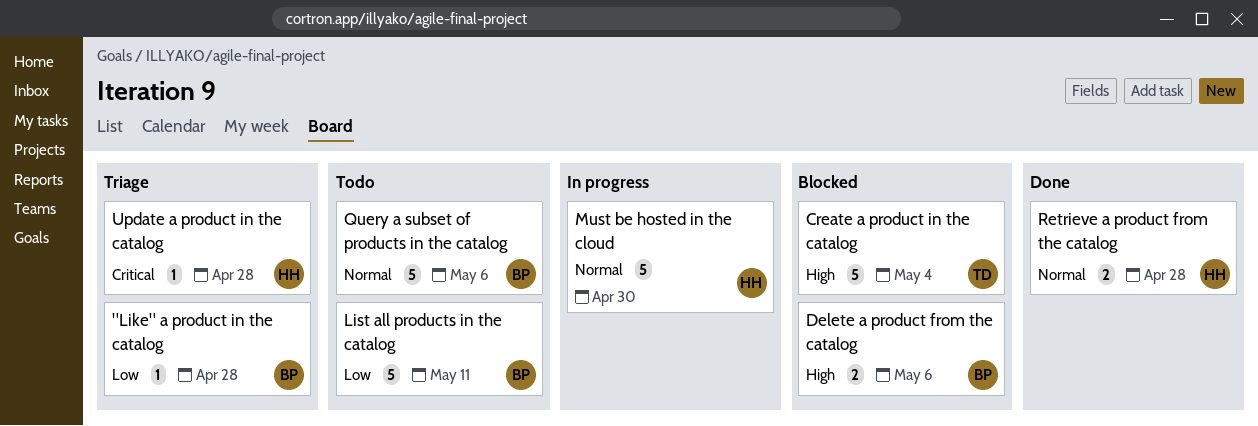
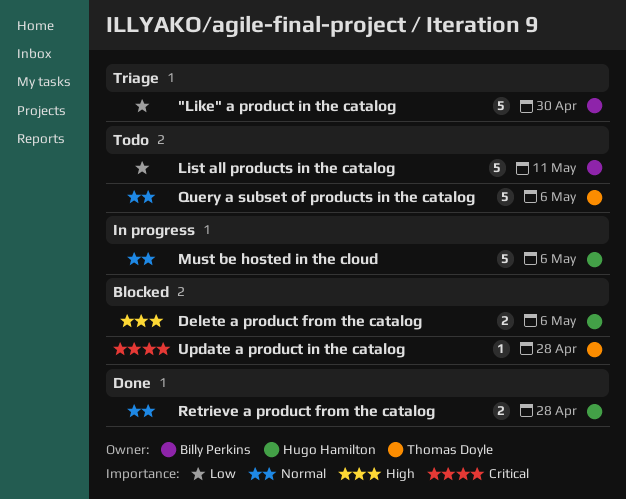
"Like" a product in the catalog, estimate: 1 -> 5
"Like" a product in the catalog, due: Apr 28 -> Apr 30
Create a product in the catalog: present -> none
Delete a product from the catalog, owner: Billy Perkins -> Hugo Hamilton
Must be hosted in the cloud, due: Apr 30 -> May 6
Query a subset of products in the catalog, owner: Billy Perkins -> Thomas Doyle
Update a product in the catalog, status: Triage -> Blocked
Update a product in the catalog, owner: Hugo Hamilton -> Thomas Doyle

